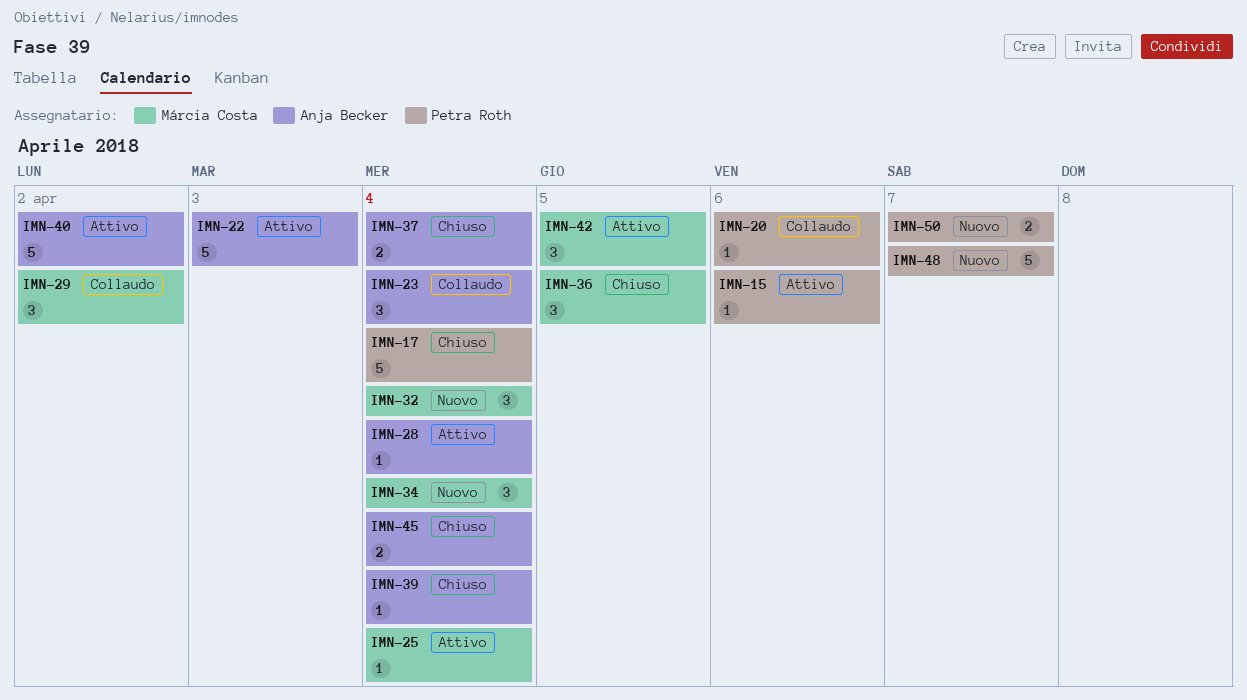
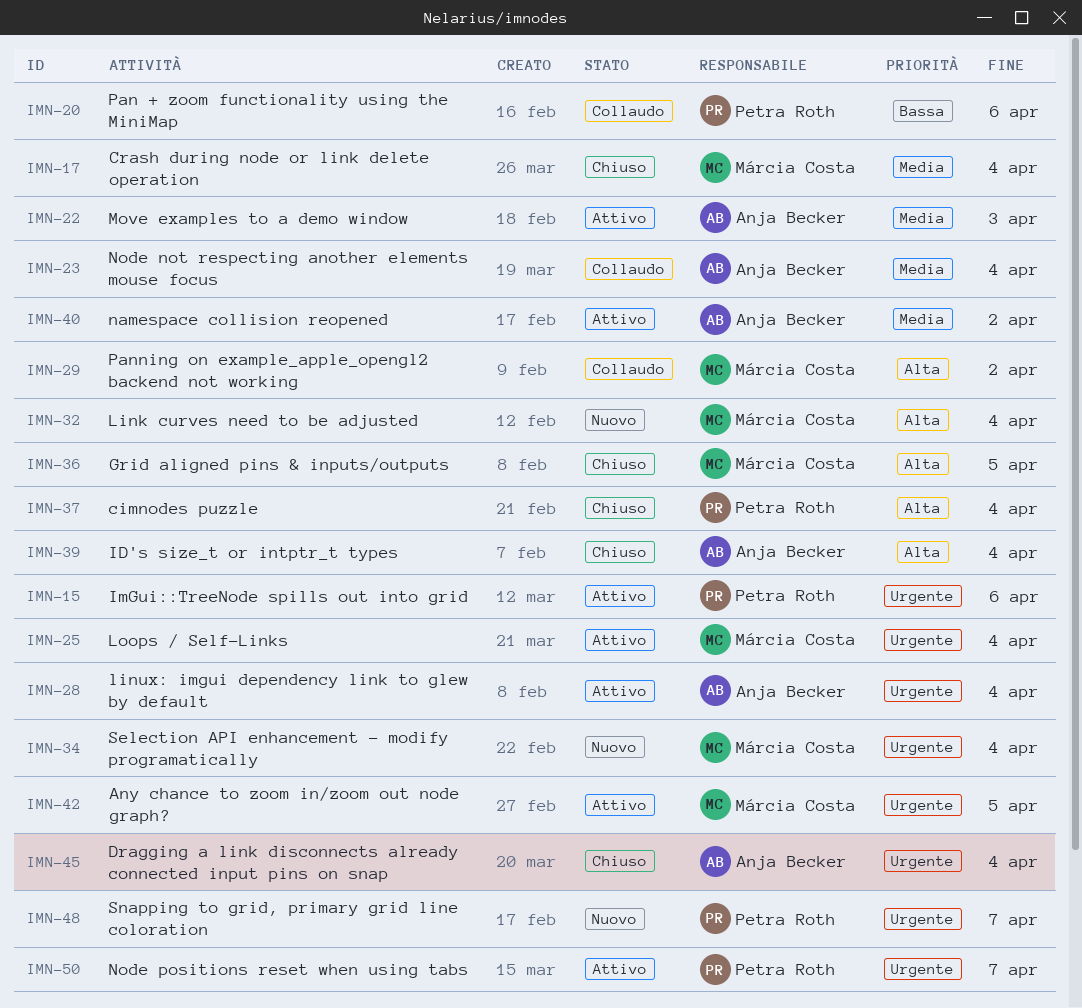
IMN-17, owner: Petra Roth -> Márcia Costa
IMN-37, owner: Anja Becker -> Petra Roth
IMN-50, status: Nuovo -> Attivo

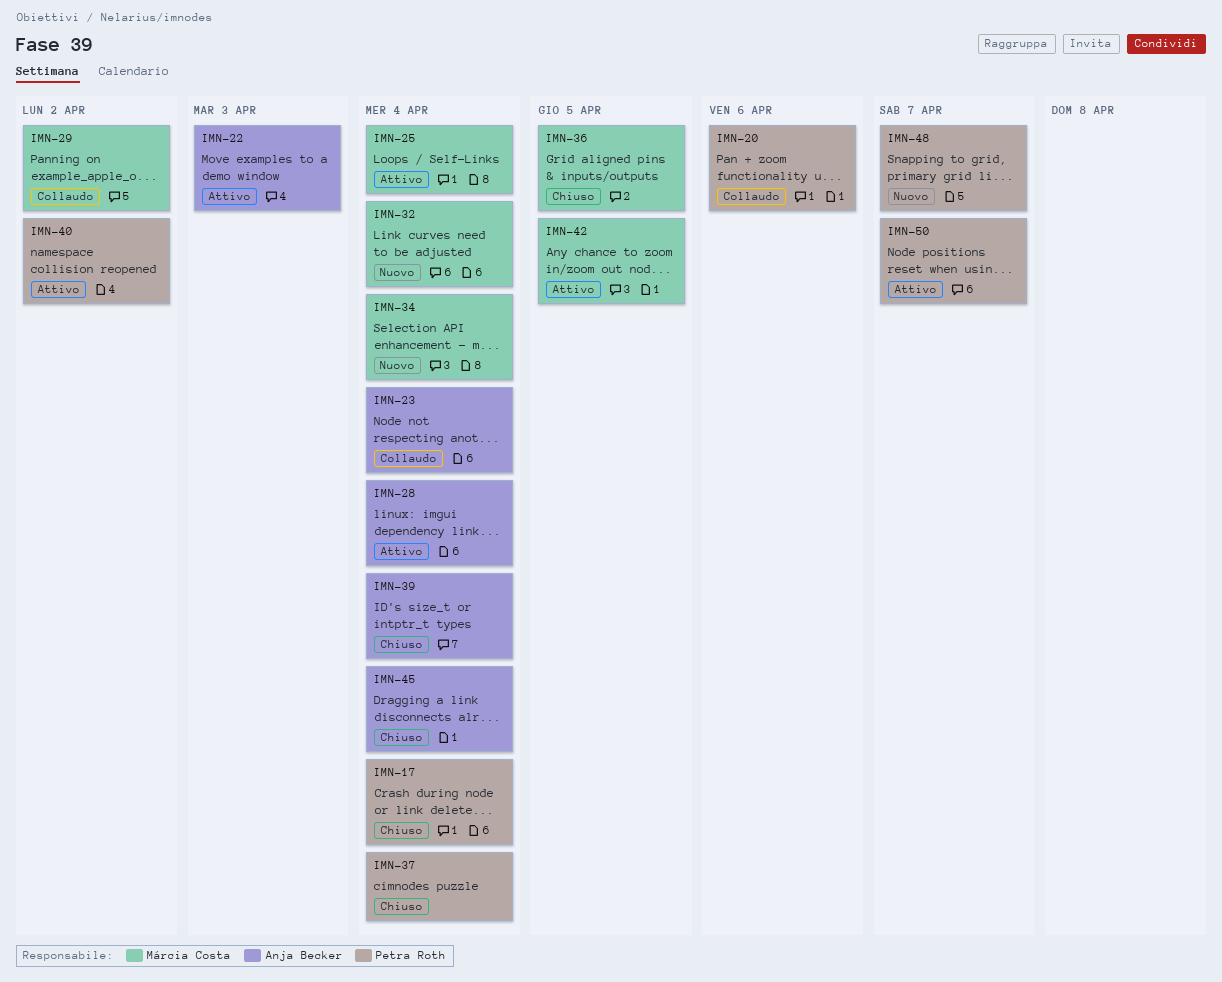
IMN-15: present -> none
IMN-17, owner: Márcia Costa -> Petra Roth
IMN-40, owner: Anja Becker -> Petra Roth

